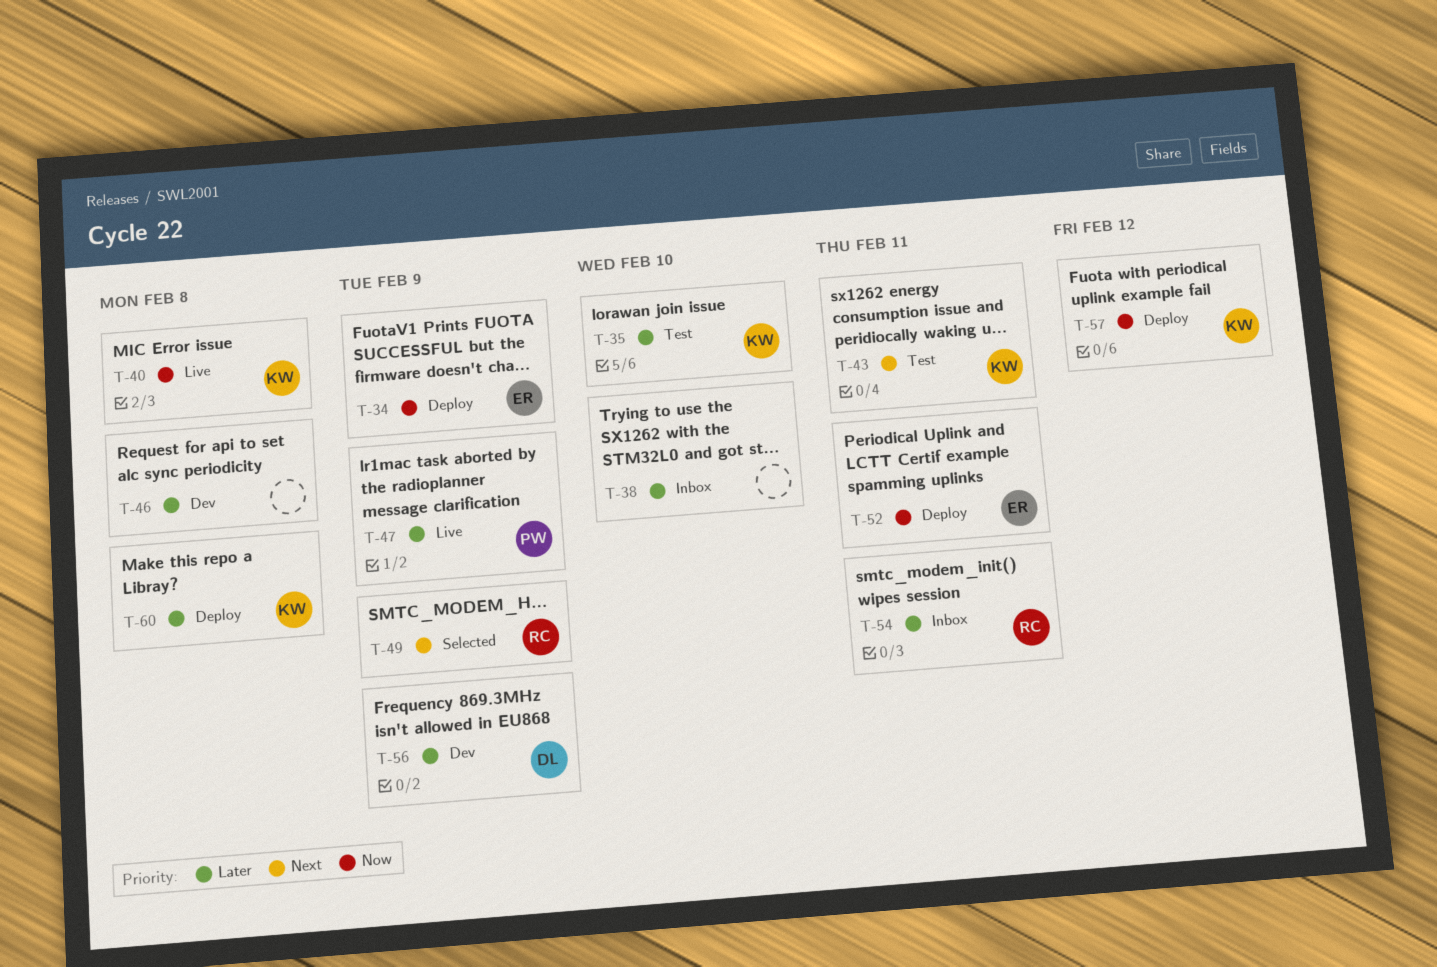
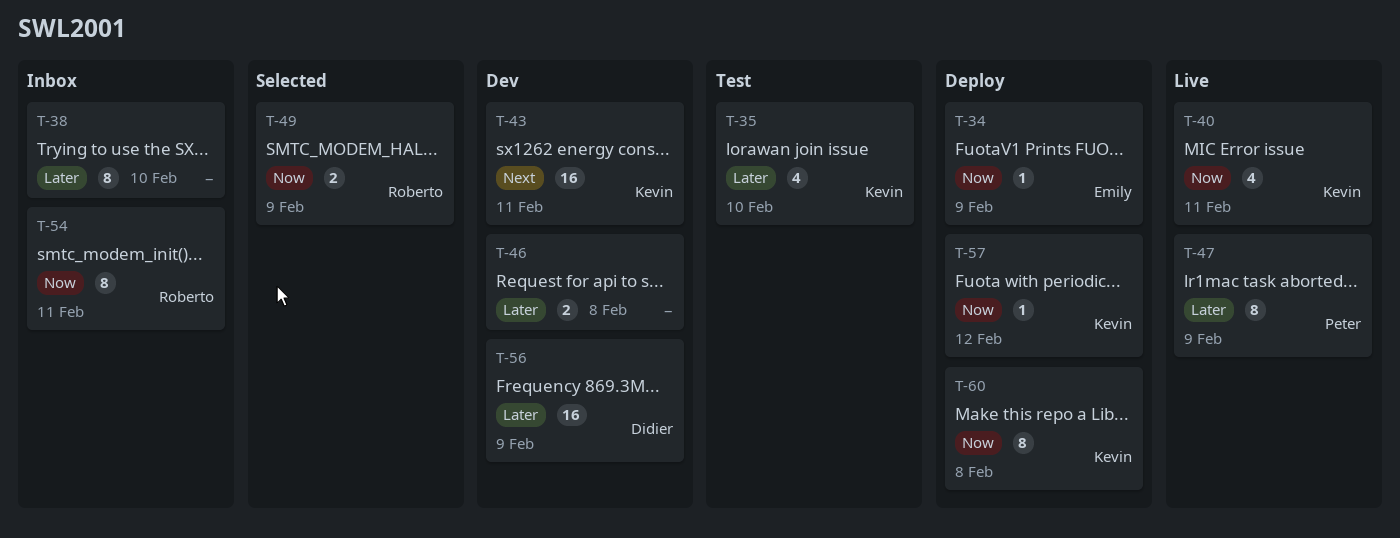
T-40, due: Feb 8 -> Feb 11
T-43, status: Test -> Dev
T-49, priority: Next -> Now
T-52: present -> none
T-54, priority: Later -> Now
T-60, priority: Later -> Now

